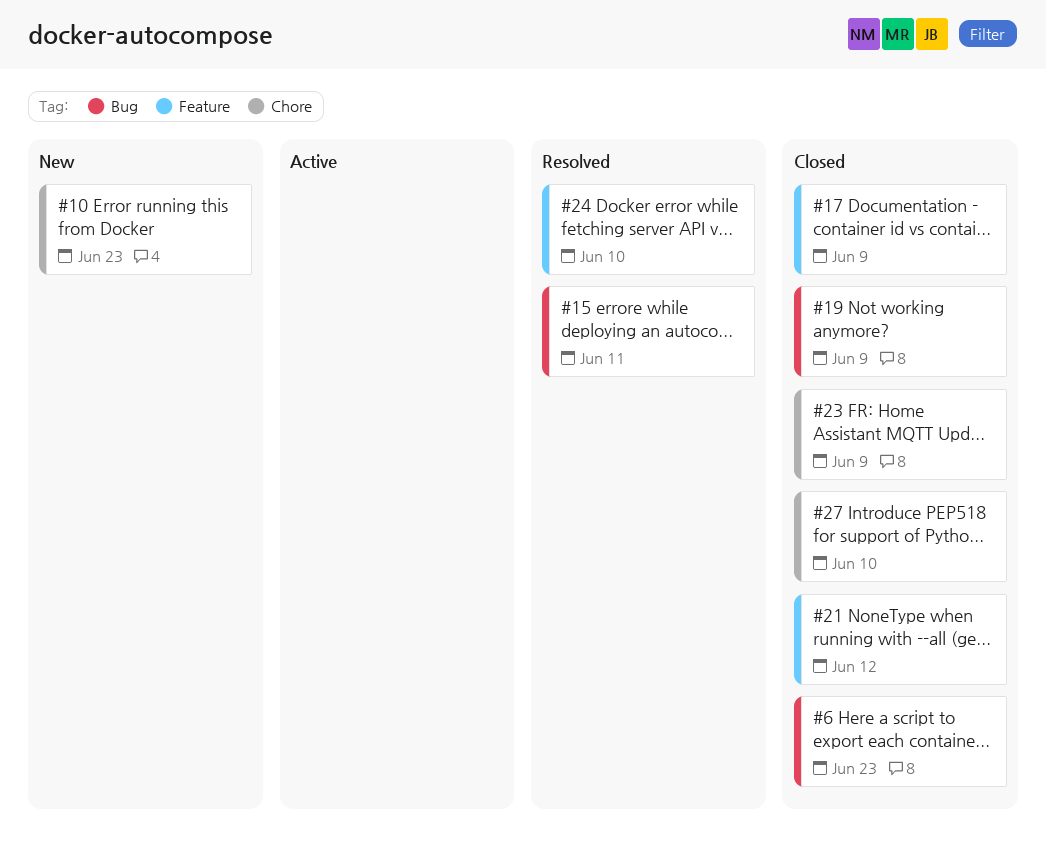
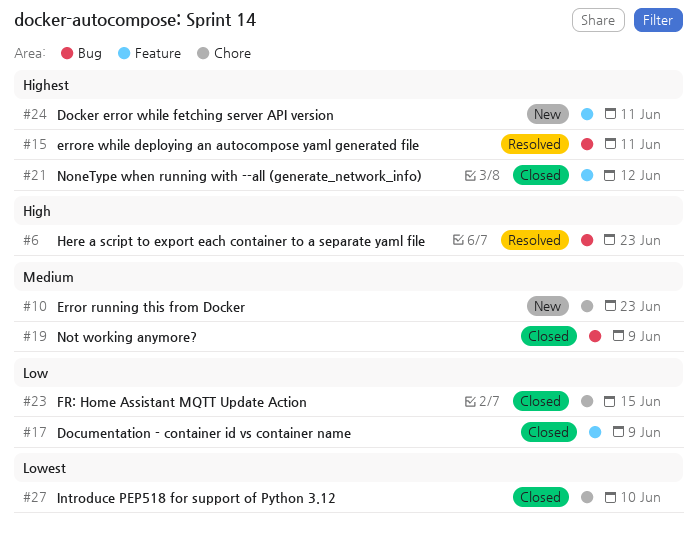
#6, status: Closed -> Resolved
#23, due: Jun 9 -> Jun 15
#24, status: Resolved -> New
#24, due: Jun 10 -> Jun 11

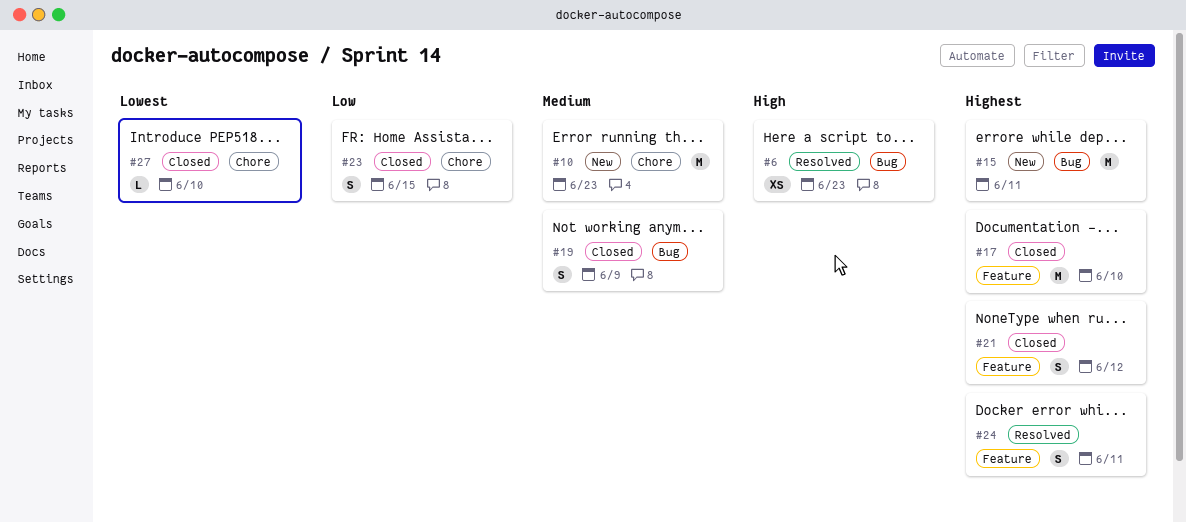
#15, status: Resolved -> New
#17, priority: Low -> Highest
#17, due: Jun 9 -> Jun 10
#24, status: New -> Resolved

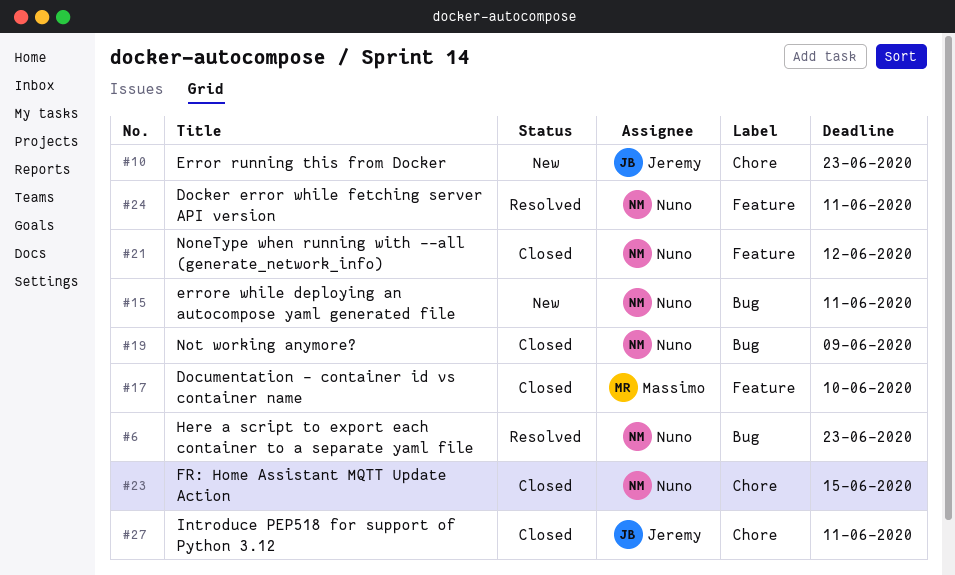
#27, due: Jun 10 -> Jun 11

